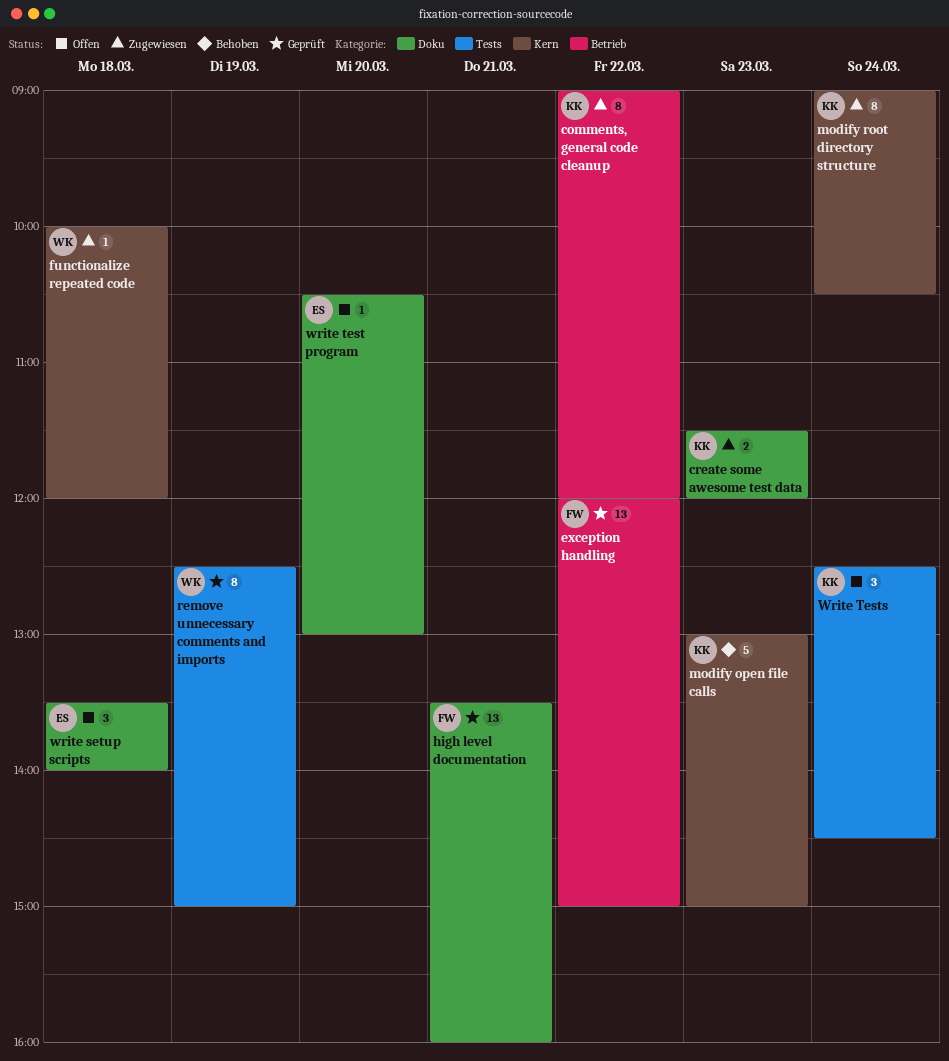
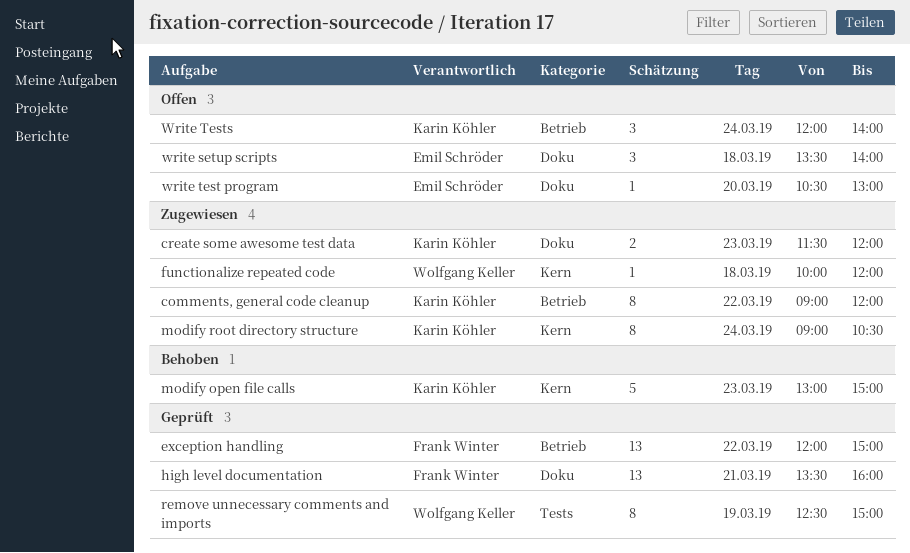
Write Tests, label: Tests -> Betrieb
Write Tests, begins: 12:30 -> 12:00
Write Tests, ends: 14:30 -> 14:00

